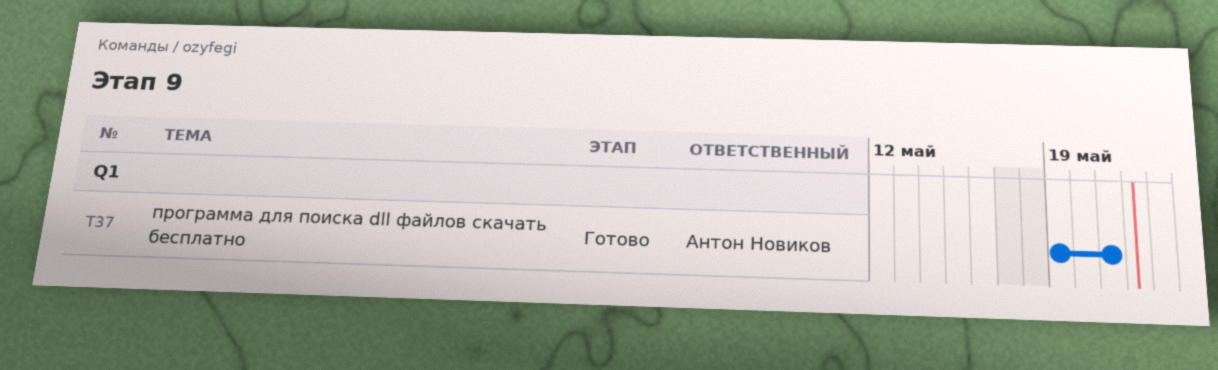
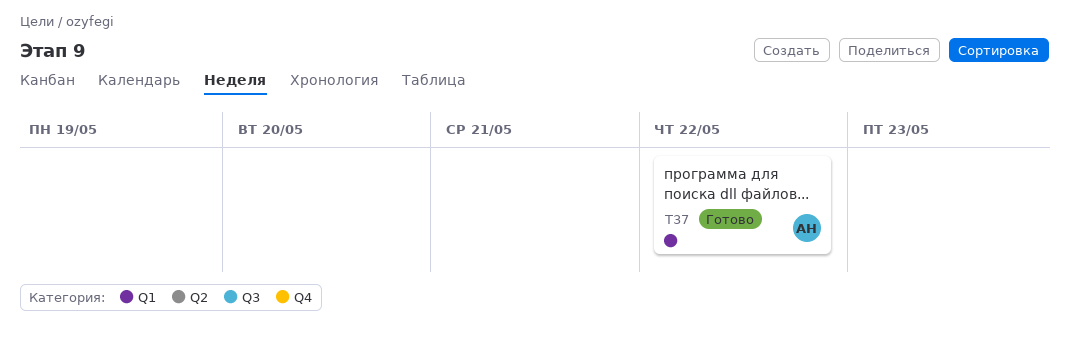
T37, due: May 21 -> May 22

